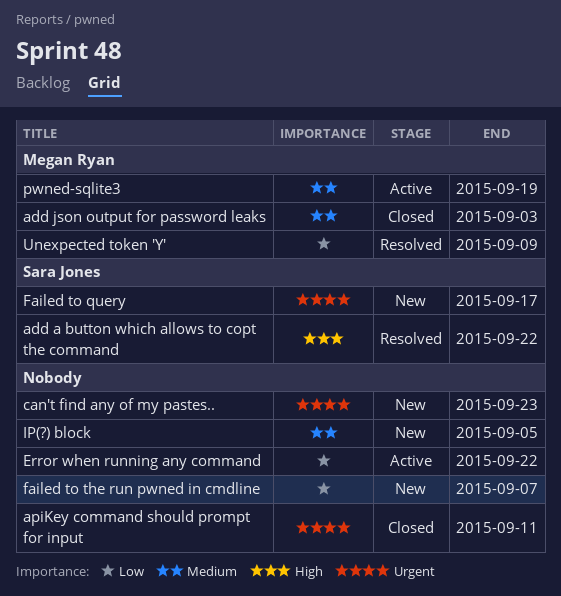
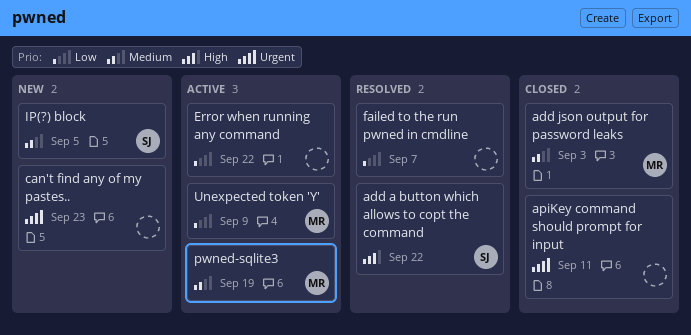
Failed to query: present -> none
failed to the run pwned in cmdline, status: New -> Resolved
IP(?) block, owner: none -> Sara Jones
Unexpected token 'Y', status: Resolved -> Active

